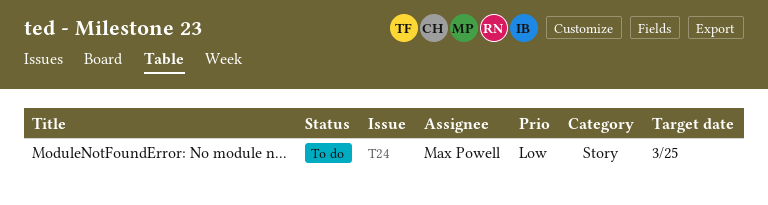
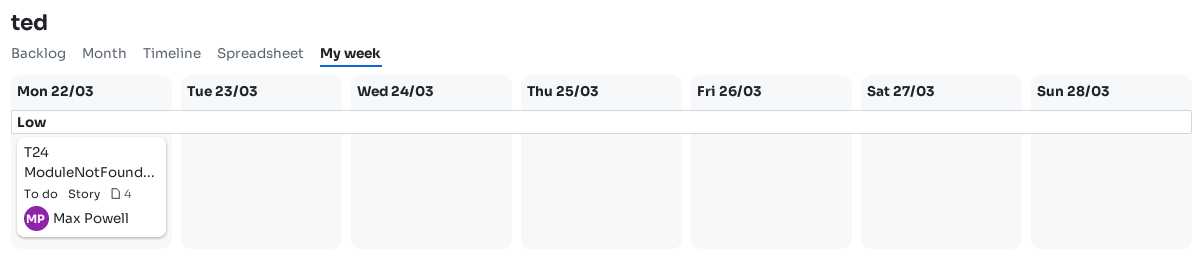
T24, due: Mar 25 -> Mar 22

